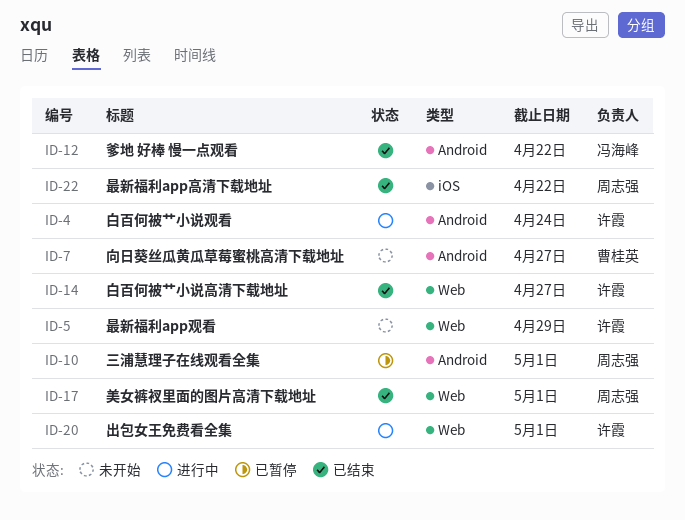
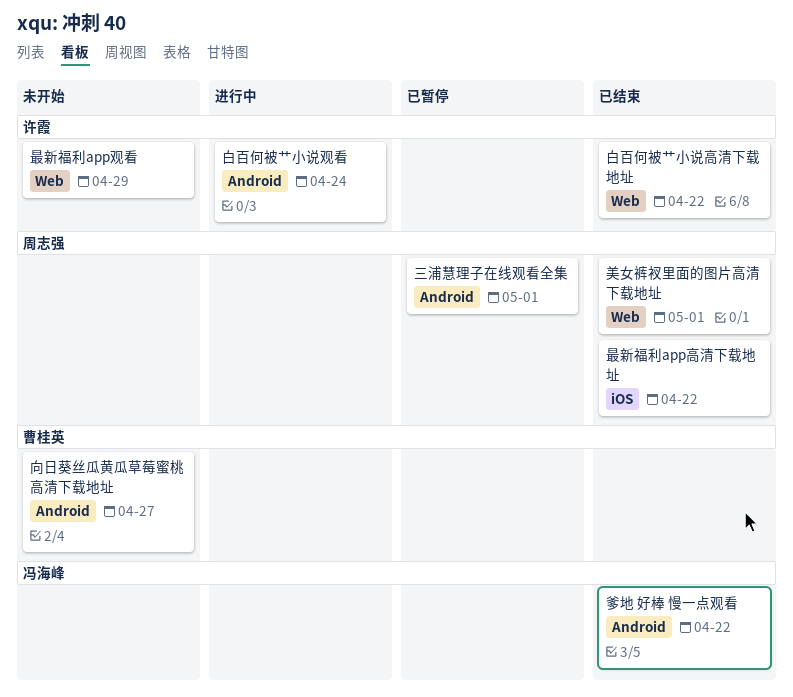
出包女王免费看全集: present -> none
白百何被艹小说高清下载地址, due: Apr 27 -> Apr 22

